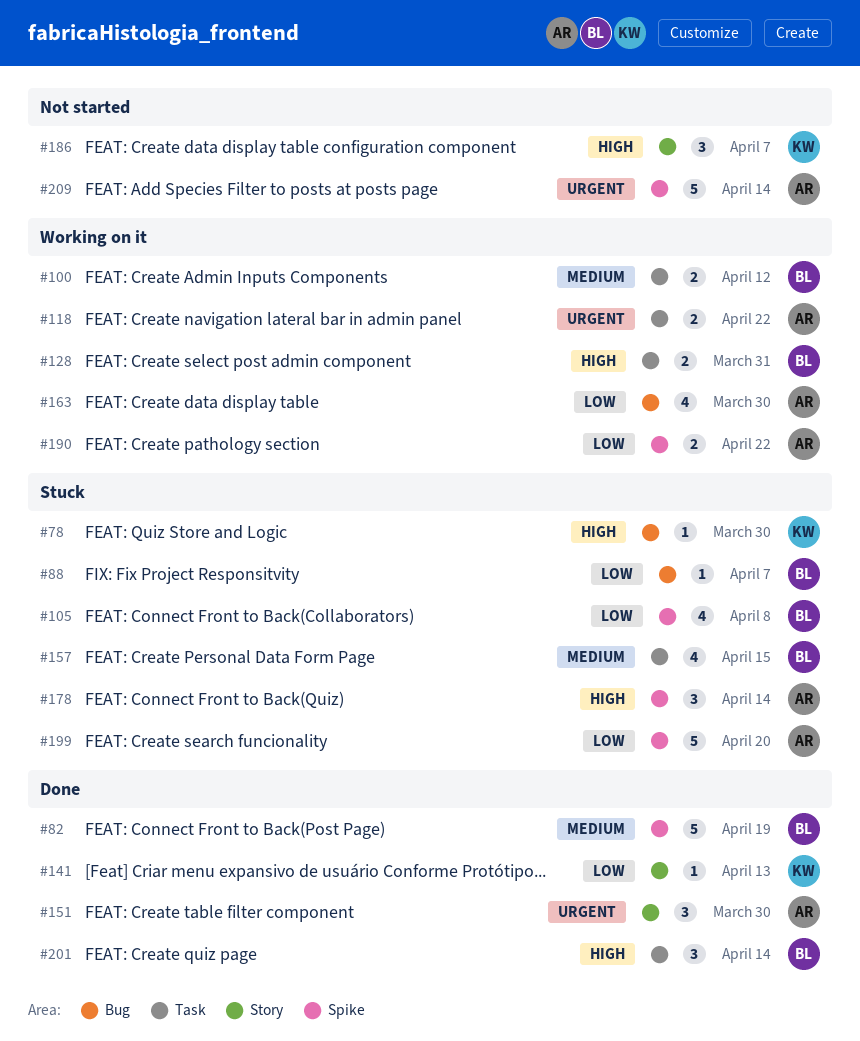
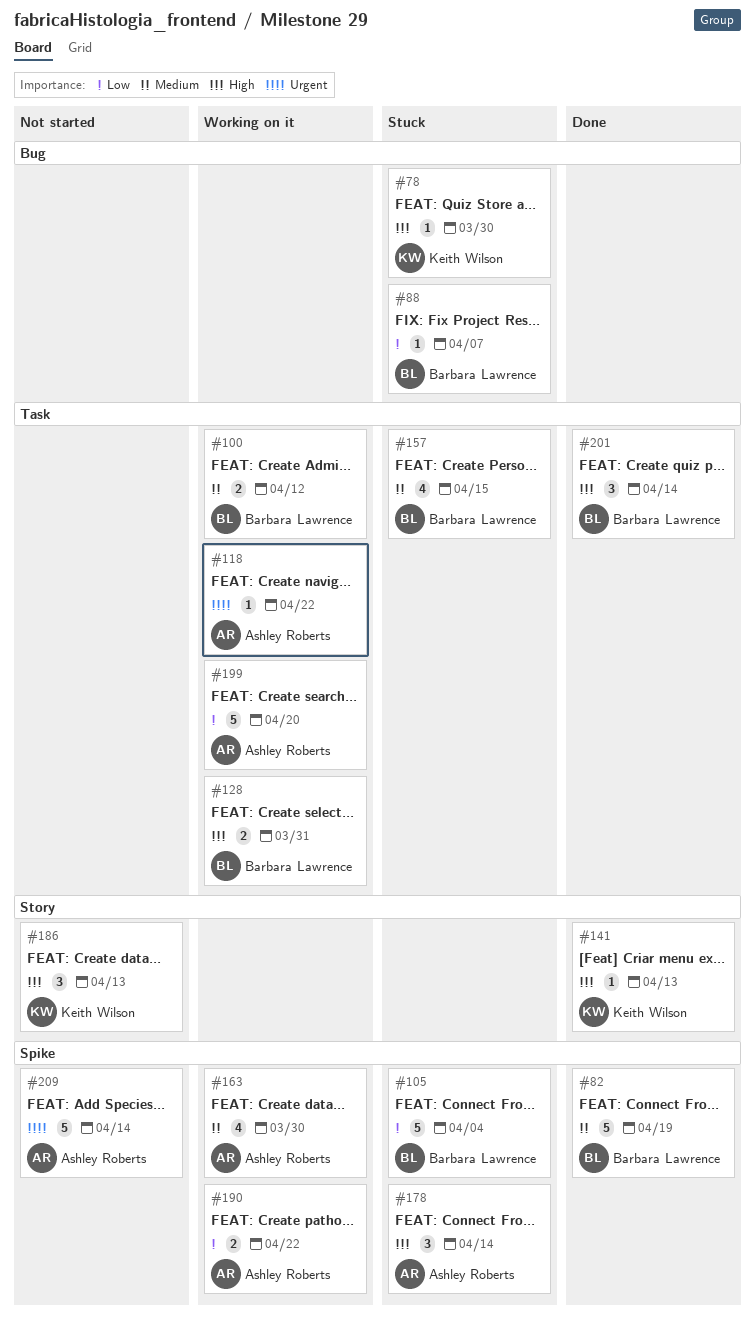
#105, estimate: 4 -> 5
#105, due: Apr 8 -> Apr 4
#118, estimate: 2 -> 1
#141, priority: Low -> High
#151: present -> none
#163, priority: Low -> Medium
#163, label: Bug -> Spike
#186, due: Apr 7 -> Apr 13
#199, status: Stuck -> Working on it
#199, label: Spike -> Task

